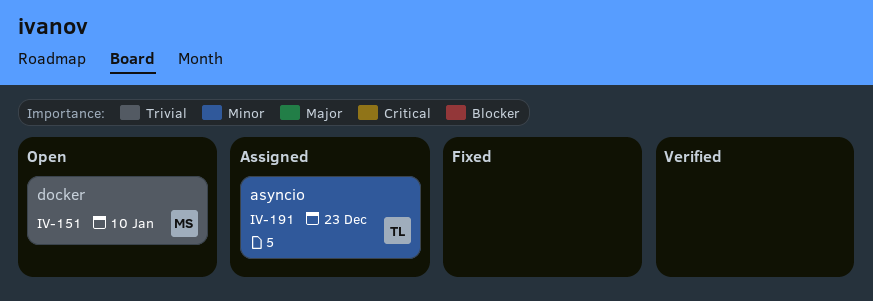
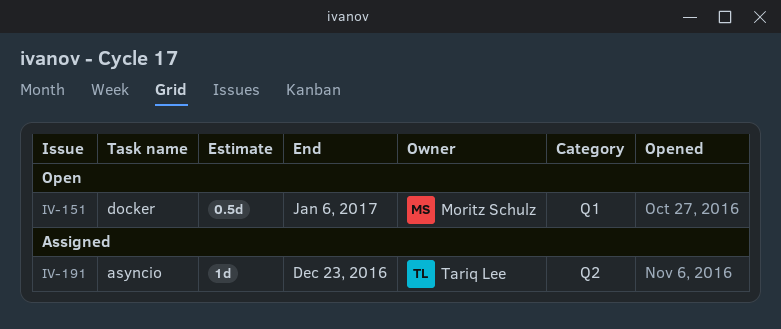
IV-151, due: Jan 10 -> Jan 6

